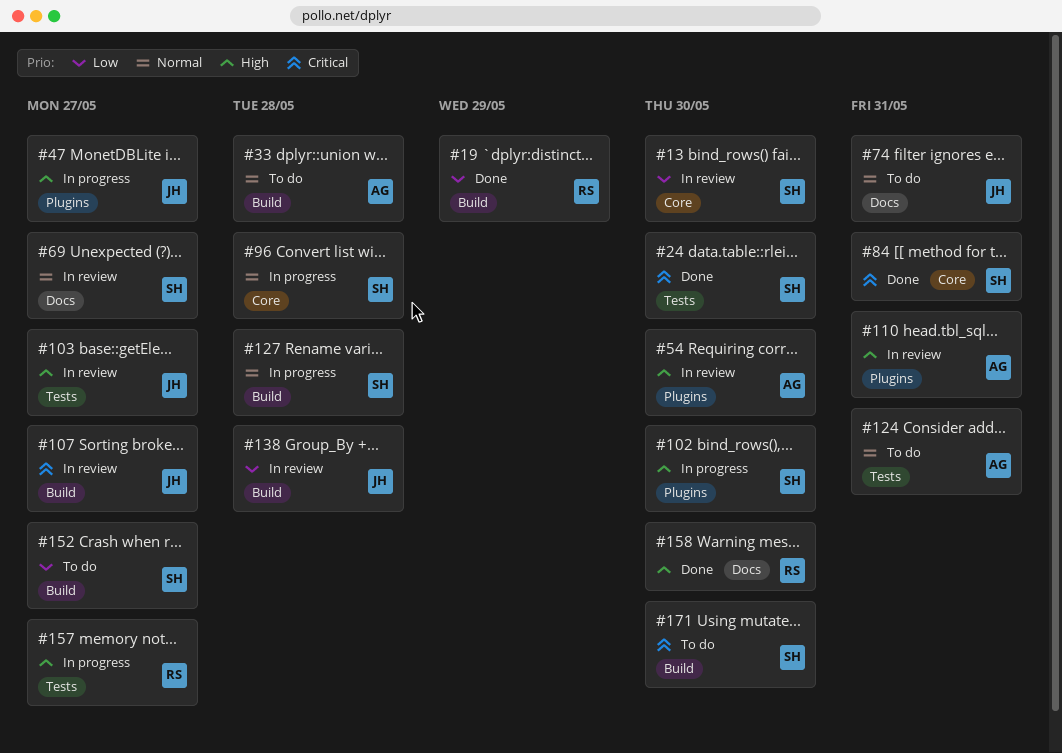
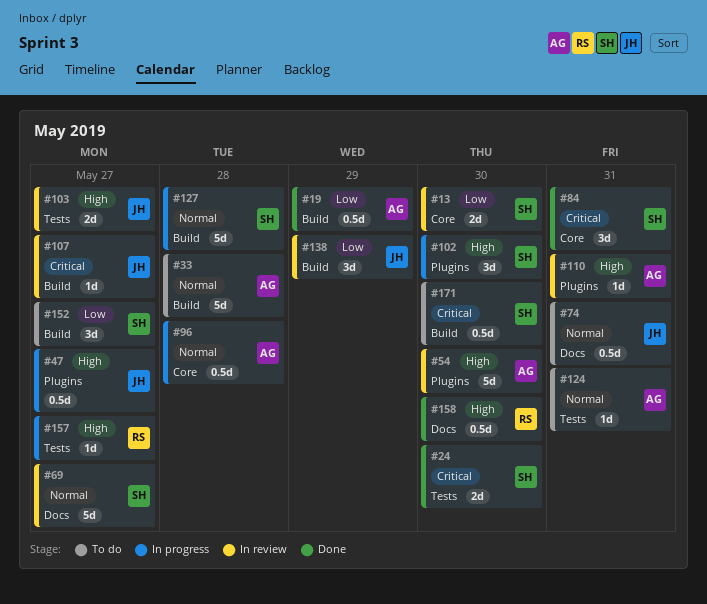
#19, owner: RS -> AG
#96, owner: SH -> AG
#138, due: May 28 -> May 29

